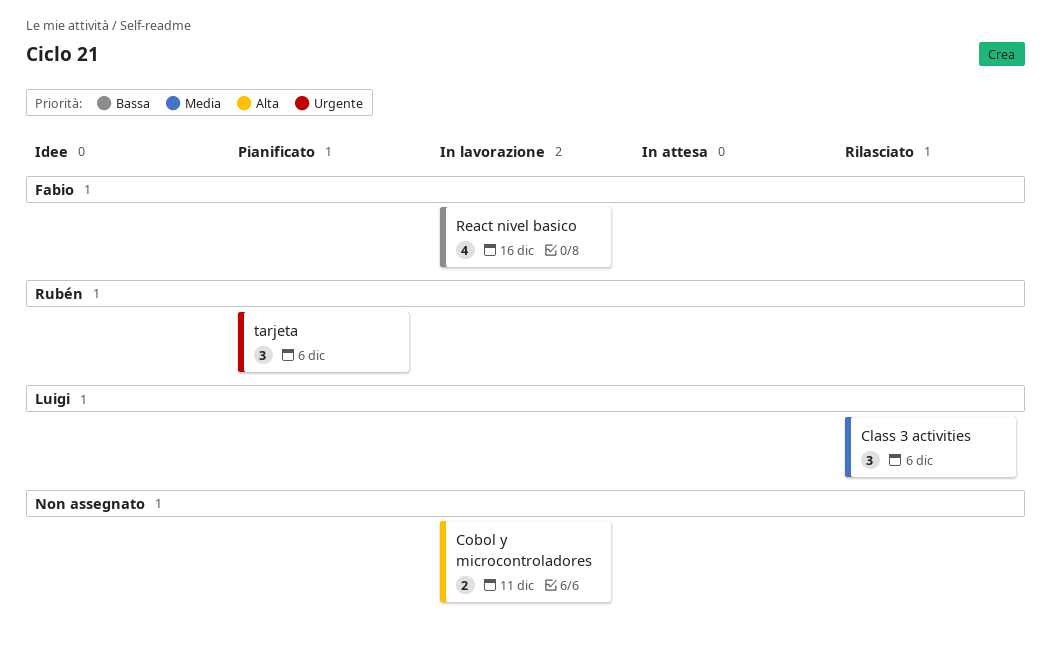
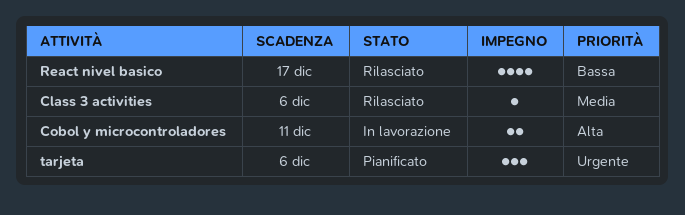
Class 3 activities, estimate: 3 -> 1
React nivel basico, status: In lavorazione -> Rilasciato
React nivel basico, due: Dec 16 -> Dec 17

